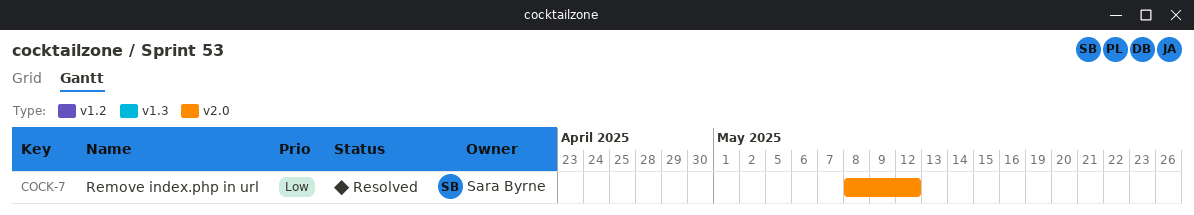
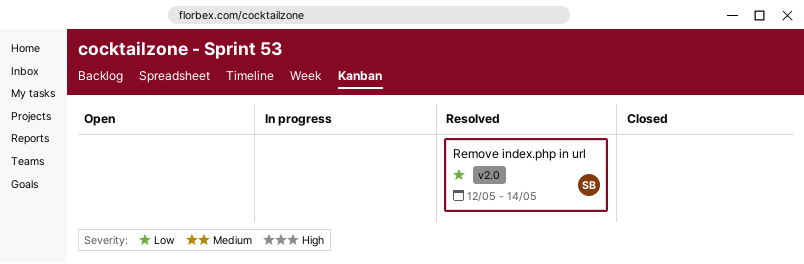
Remove index.php in url, start: May 8 -> May 12
Remove index.php in url, due: May 12 -> May 14

